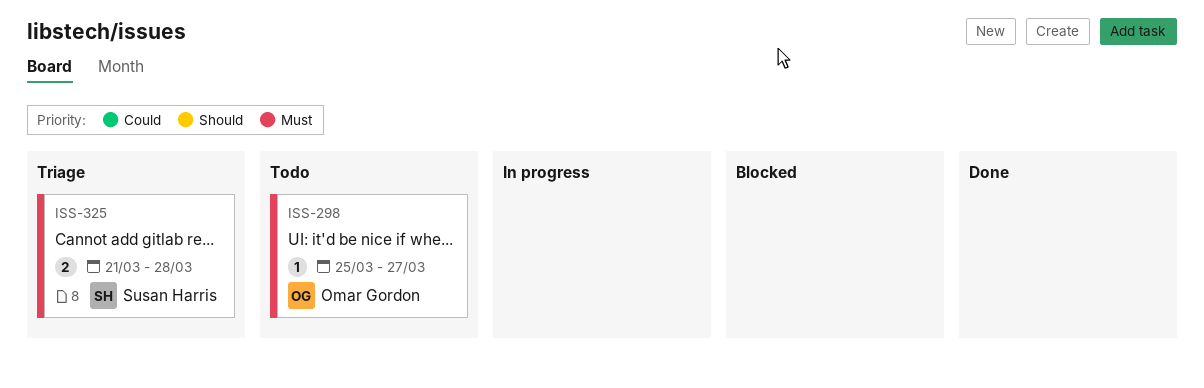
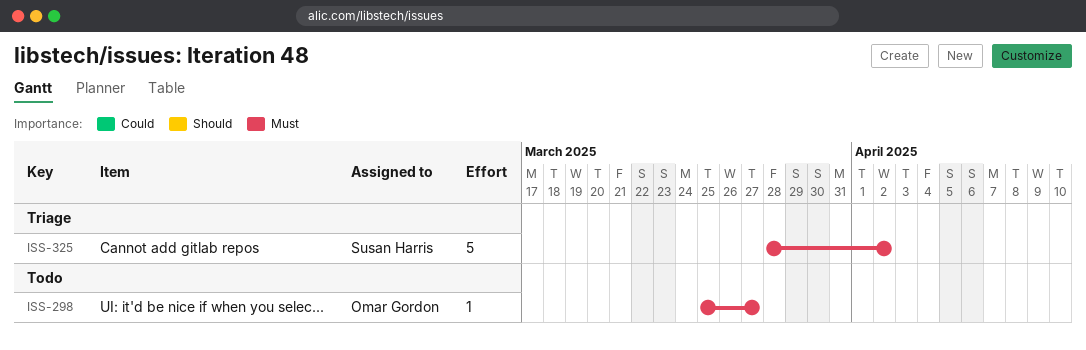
ISS-325, estimate: 2 -> 5
ISS-325, start: Mar 21 -> Mar 28
ISS-325, due: Mar 28 -> Apr 2

